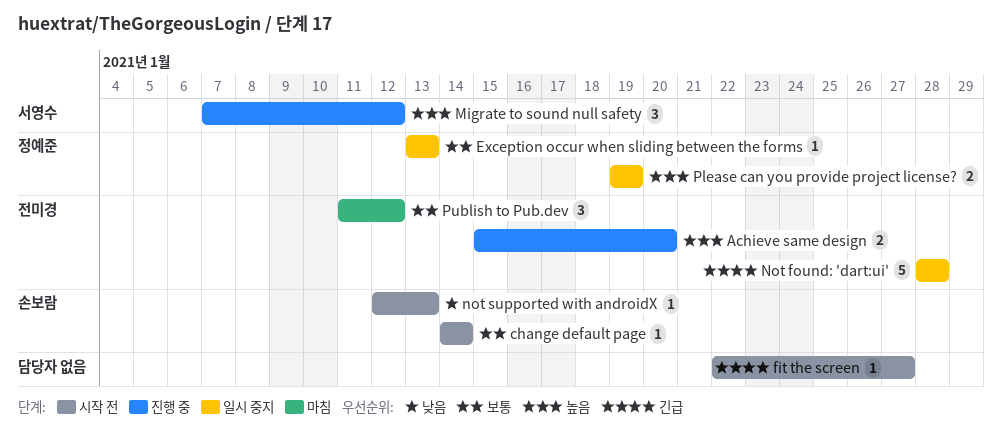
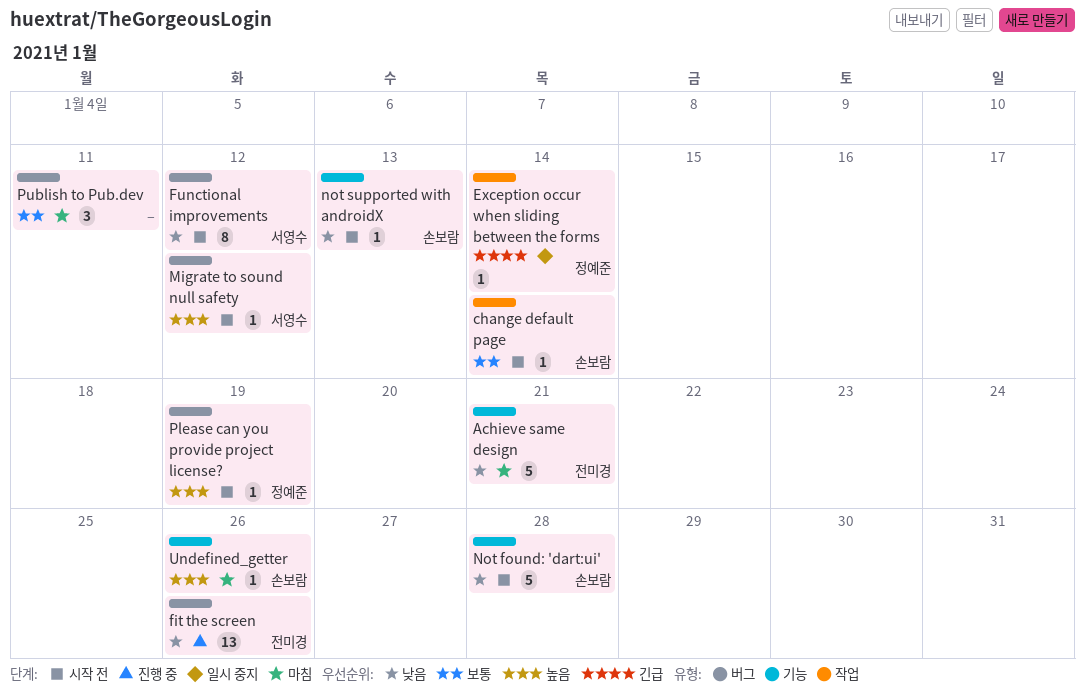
Achieve same design, status: 진행 중 -> 마침
Achieve same design, priority: 높음 -> 낮음
Achieve same design, estimate: 2 -> 5
Achieve same design, due: Jan 20 -> Jan 21
Exception occur when sliding between the forms, priority: 보통 -> 긴급
Exception occur when sliding between the forms, due: Jan 13 -> Jan 14
fit the screen, status: 시작 전 -> 진행 중
fit the screen, owner: none -> 전미경
fit the screen, priority: 긴급 -> 낮음
fit the screen, estimate: 1 -> 13
fit the screen, due: Jan 27 -> Jan 26
Functional improvements: none -> present
Migrate to sound null safety, status: 진행 중 -> 시작 전
Migrate to sound null safety, estimate: 3 -> 1
Not found: 'dart:ui', status: 일시 중지 -> 시작 전
Not found: 'dart:ui', owner: 전미경 -> 손보람
Not found: 'dart:ui', priority: 긴급 -> 낮음
Please can you provide project license?, status: 일시 중지 -> 시작 전
Please can you provide project license?, estimate: 2 -> 1
Publish to Pub.dev, owner: 전미경 -> none
Publish to Pub.dev, due: Jan 12 -> Jan 11
Undefined_getter: none -> present

